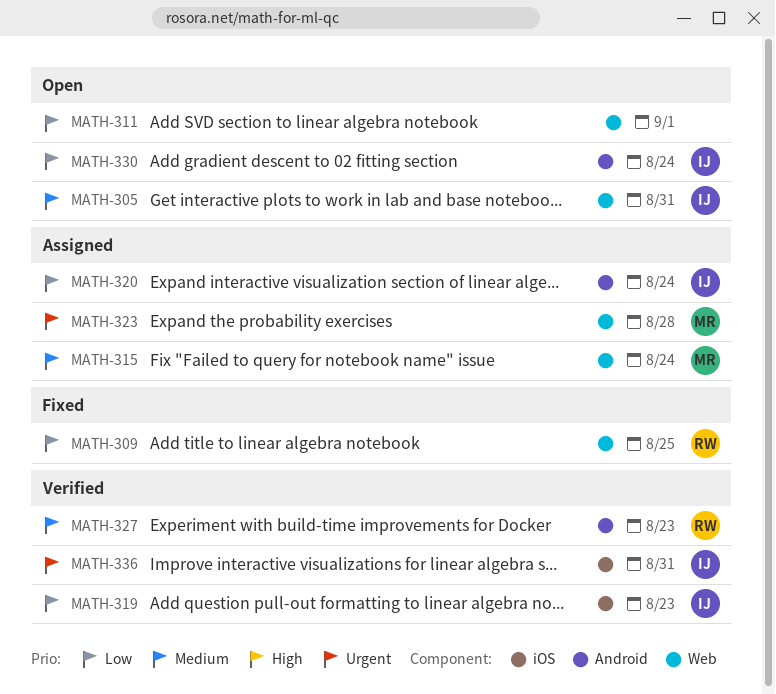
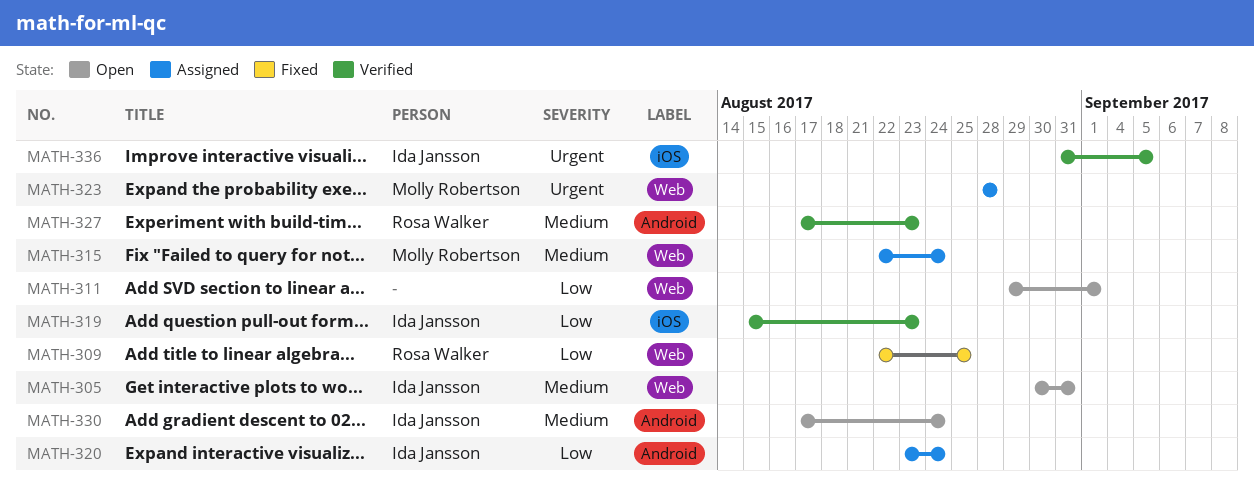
MATH-330, priority: Low -> Medium
MATH-336, due: Aug 31 -> Sep 5

